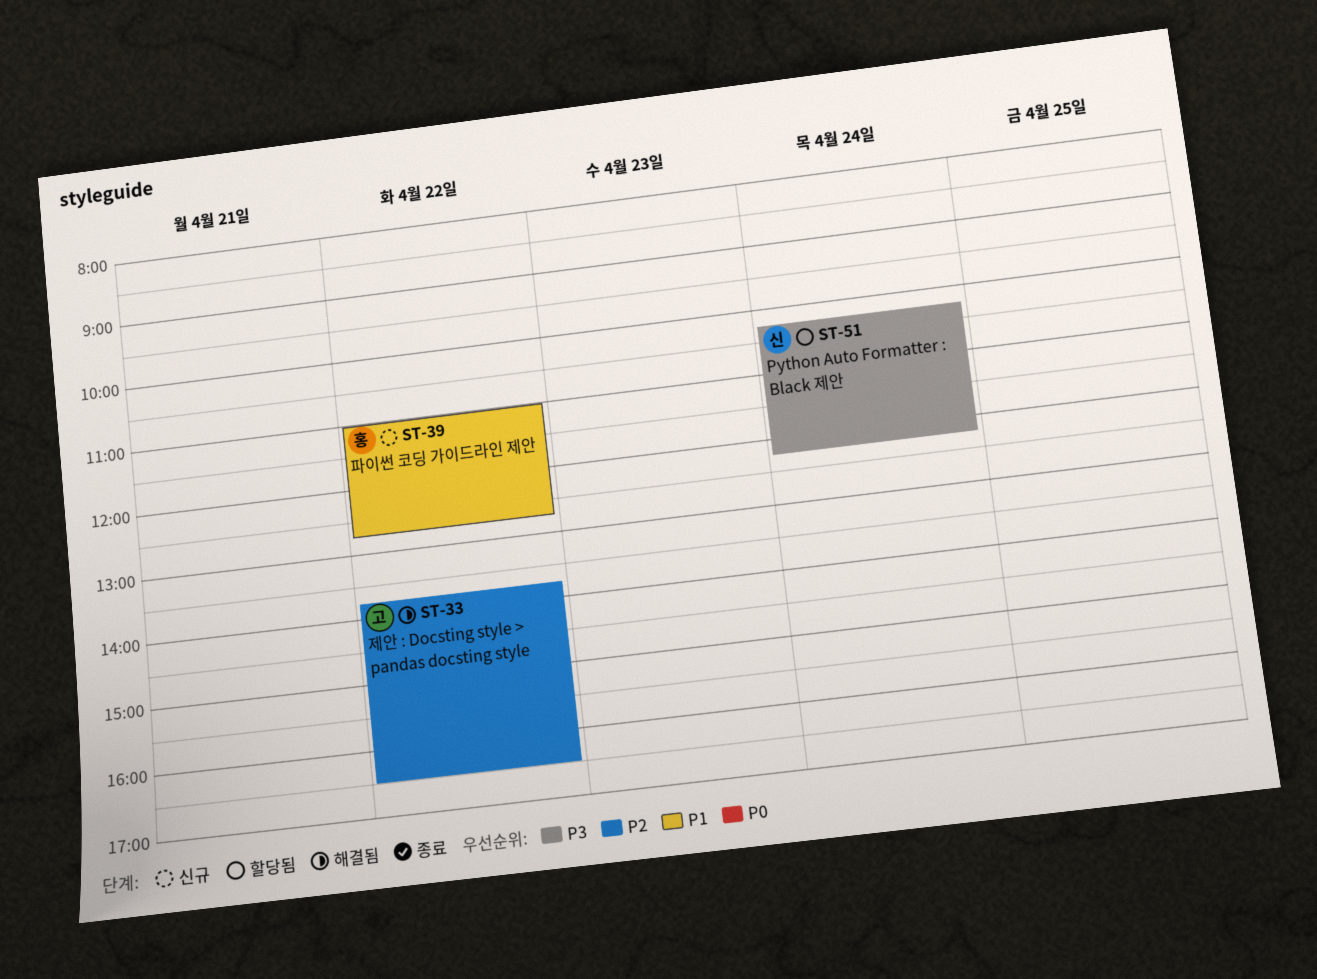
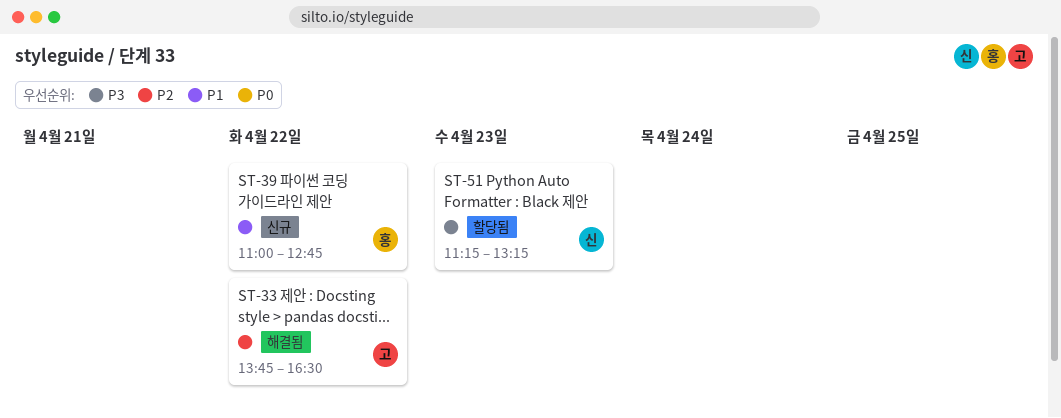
ST-51, day: Apr 24 -> Apr 23
ST-51, begins: 10:15 -> 11:15
ST-51, ends: 12:15 -> 13:15

